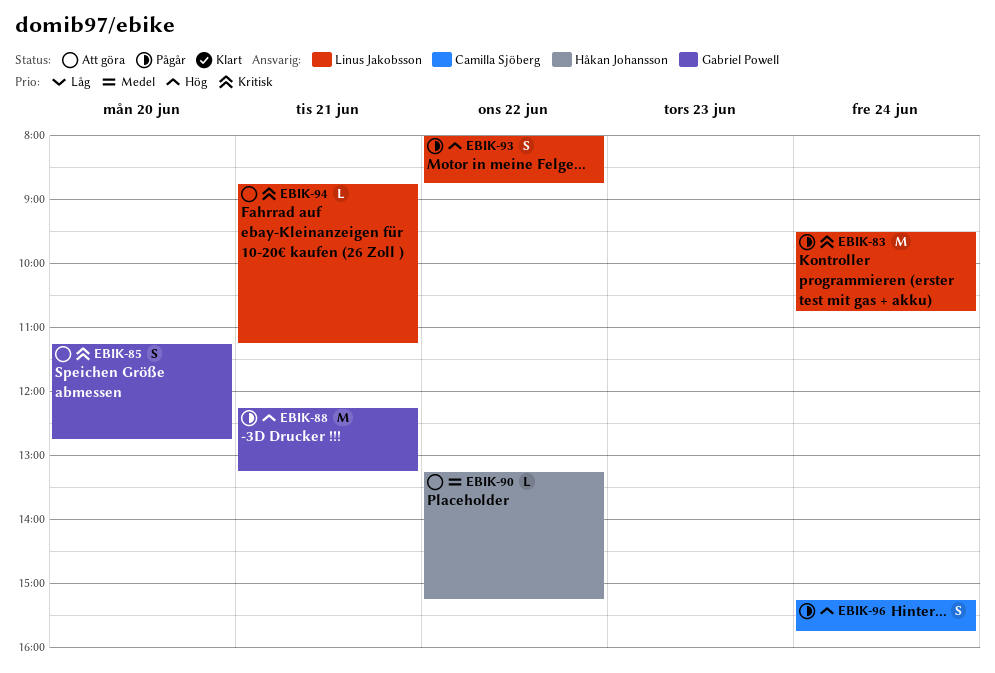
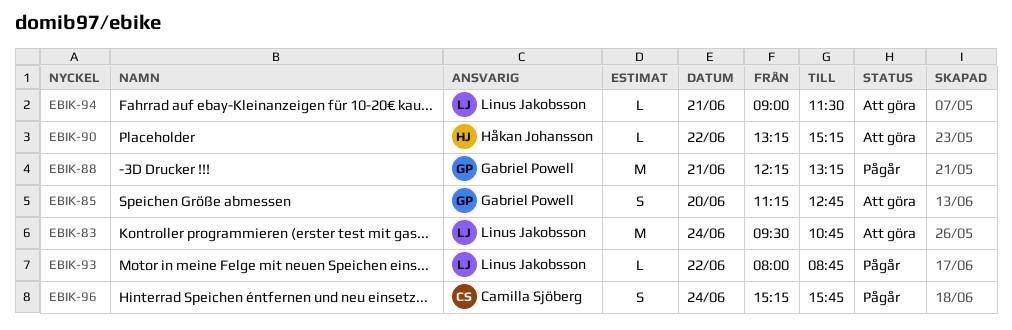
EBIK-83, status: Pågår -> Att göra
EBIK-93, estimate: S -> L
EBIK-94, begins: 08:45 -> 09:00
EBIK-94, ends: 11:15 -> 11:30

